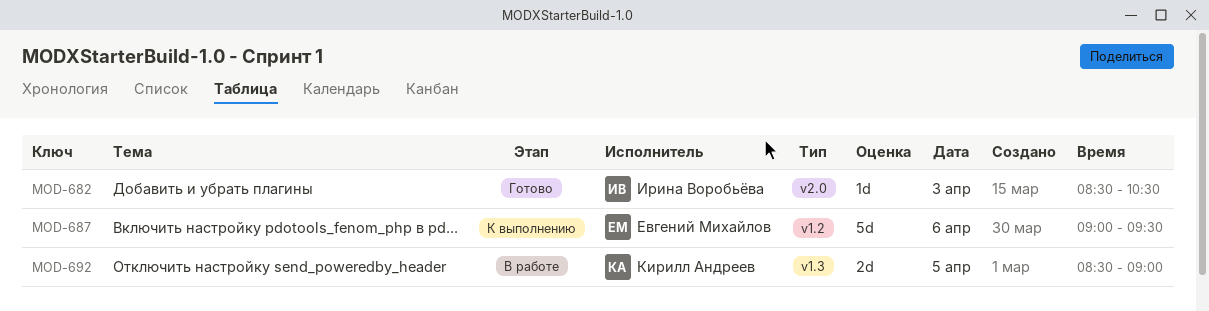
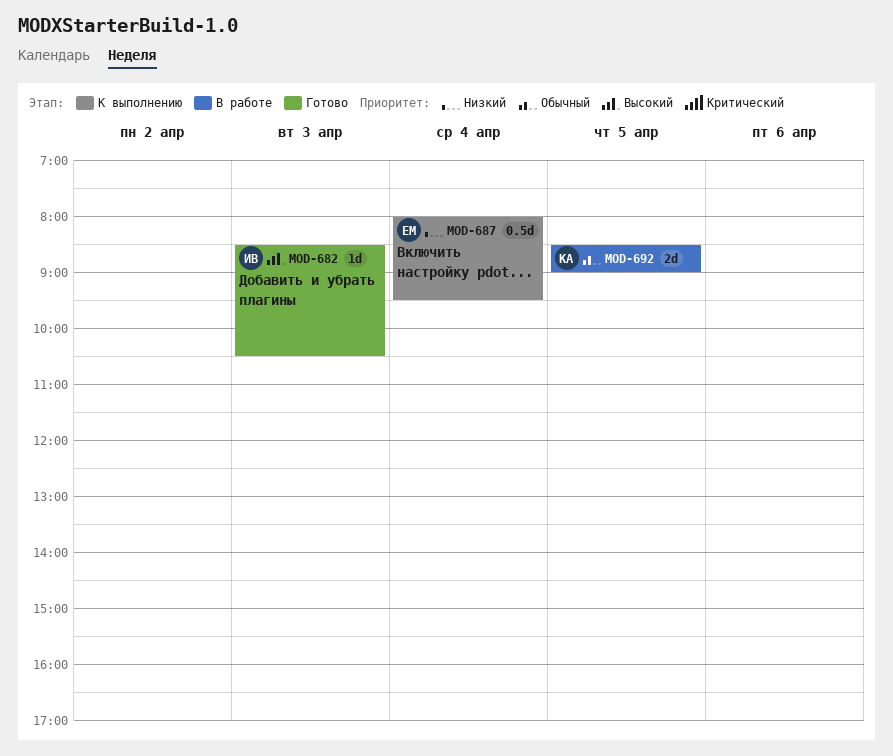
MOD-687, estimate: 5d -> 0.5d
MOD-687, day: Apr 6 -> Apr 4
MOD-687, begins: 09:00 -> 08:00

